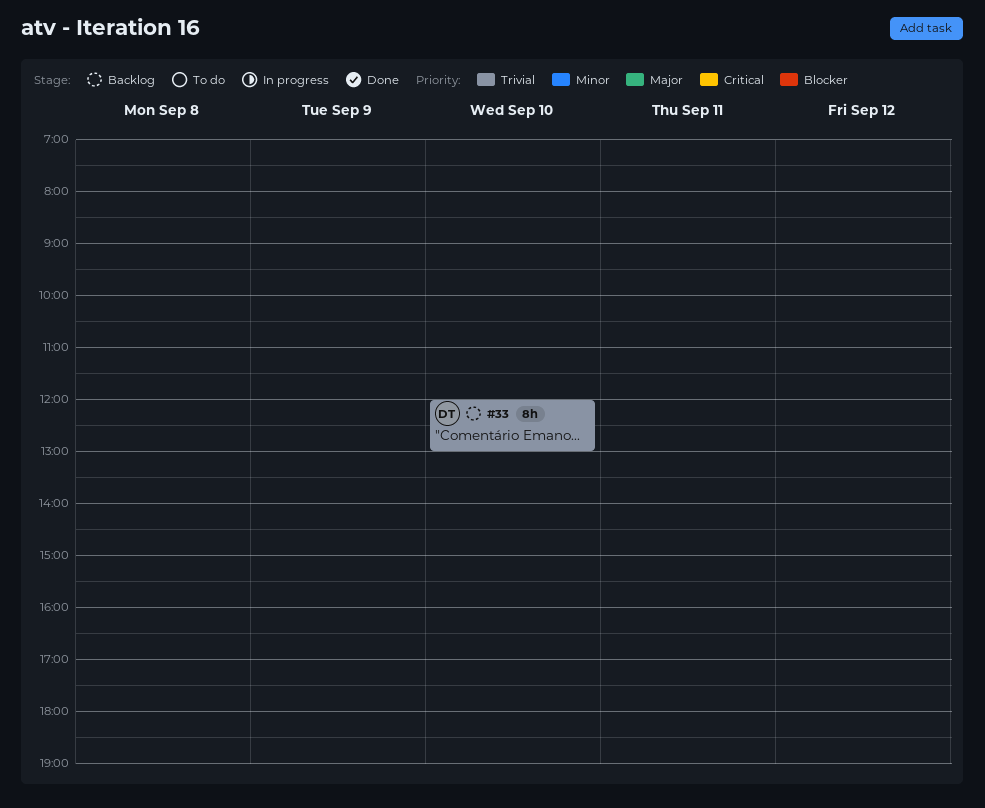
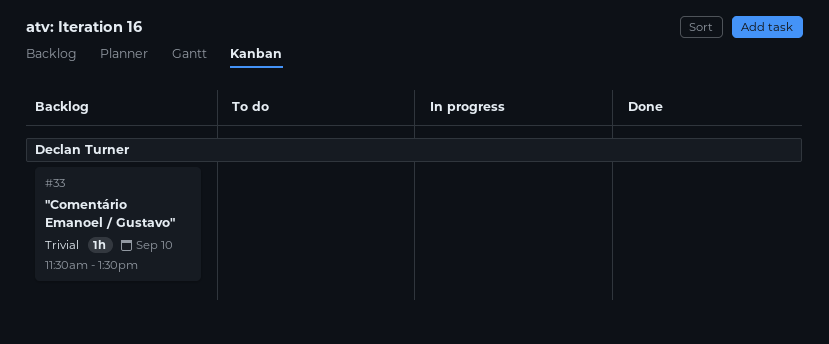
#33, estimate: 8h -> 1h
#33, begins: 12:00 -> 11:30
#33, ends: 13:00 -> 13:30

